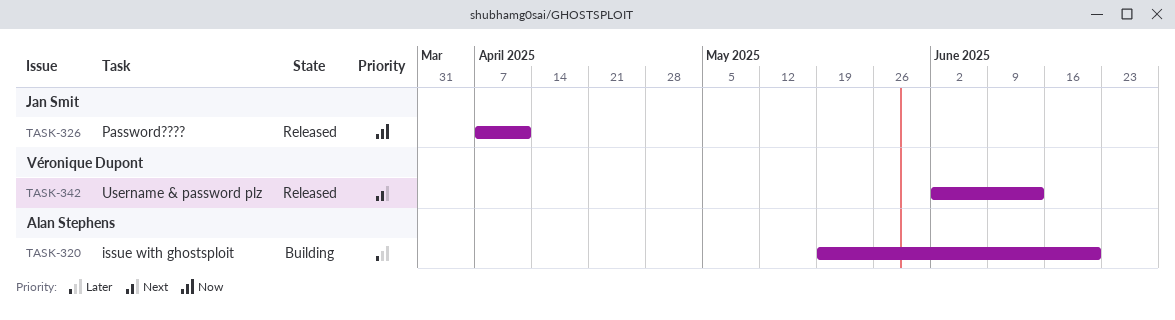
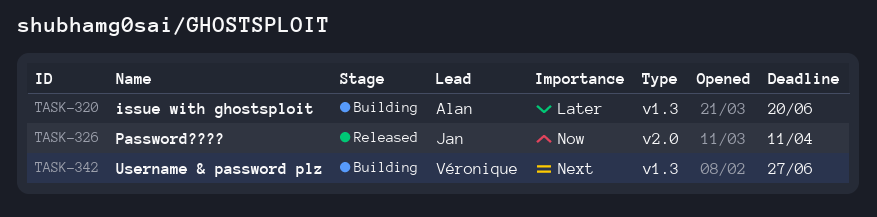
TASK-342, status: Released -> Building
TASK-342, due: Jun 13 -> Jun 27

